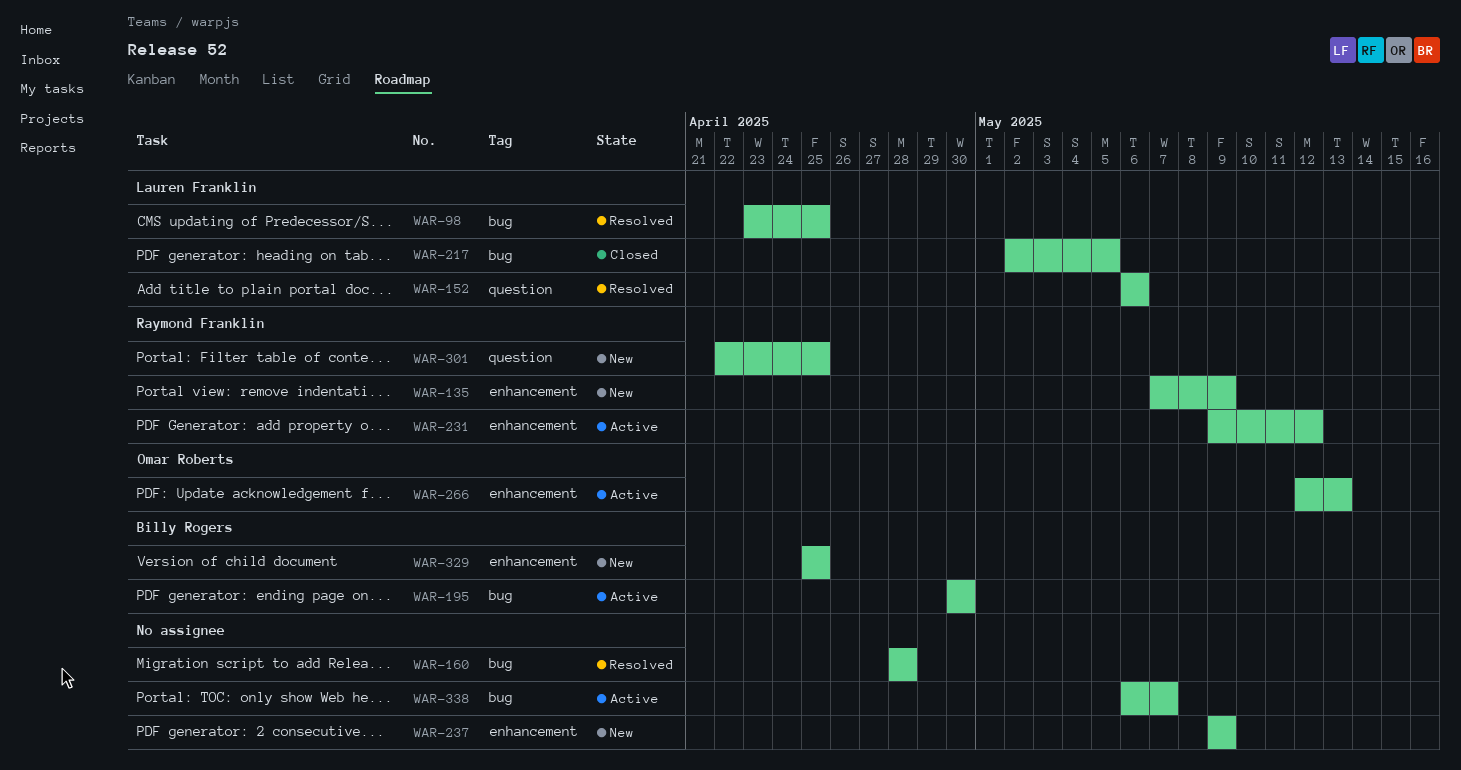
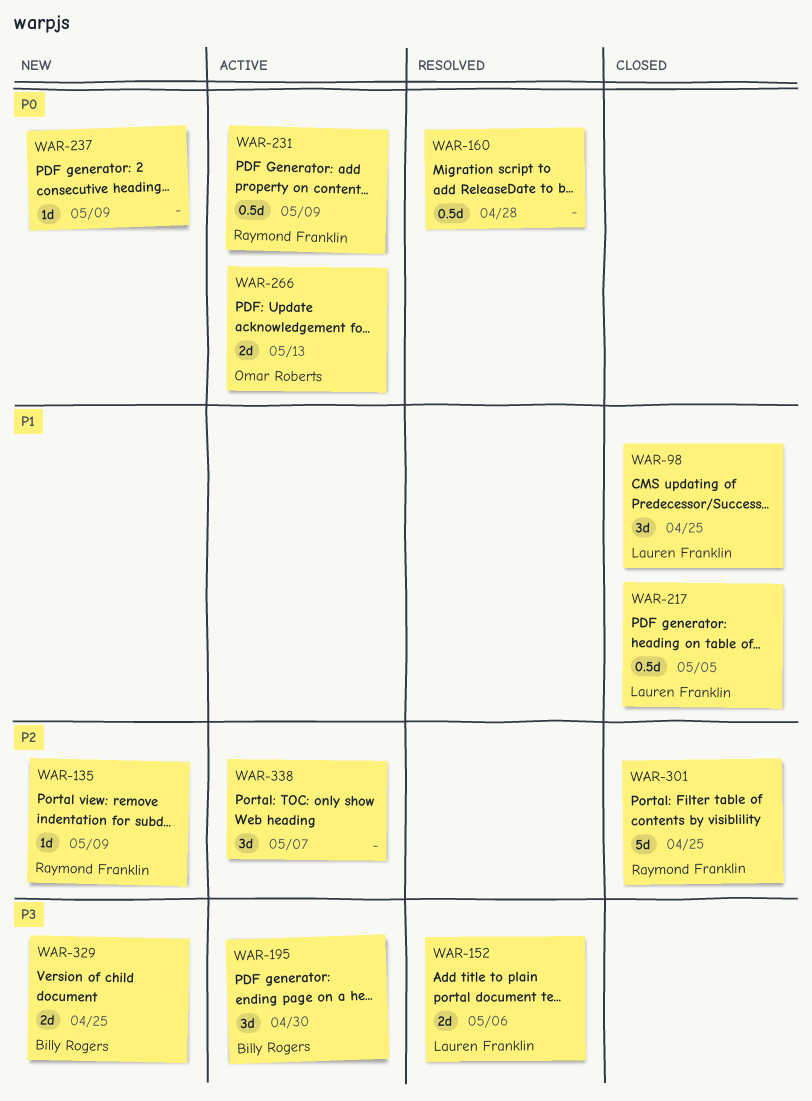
WAR-98, status: Resolved -> Closed
WAR-231, due: May 12 -> May 9
WAR-301, status: New -> Closed

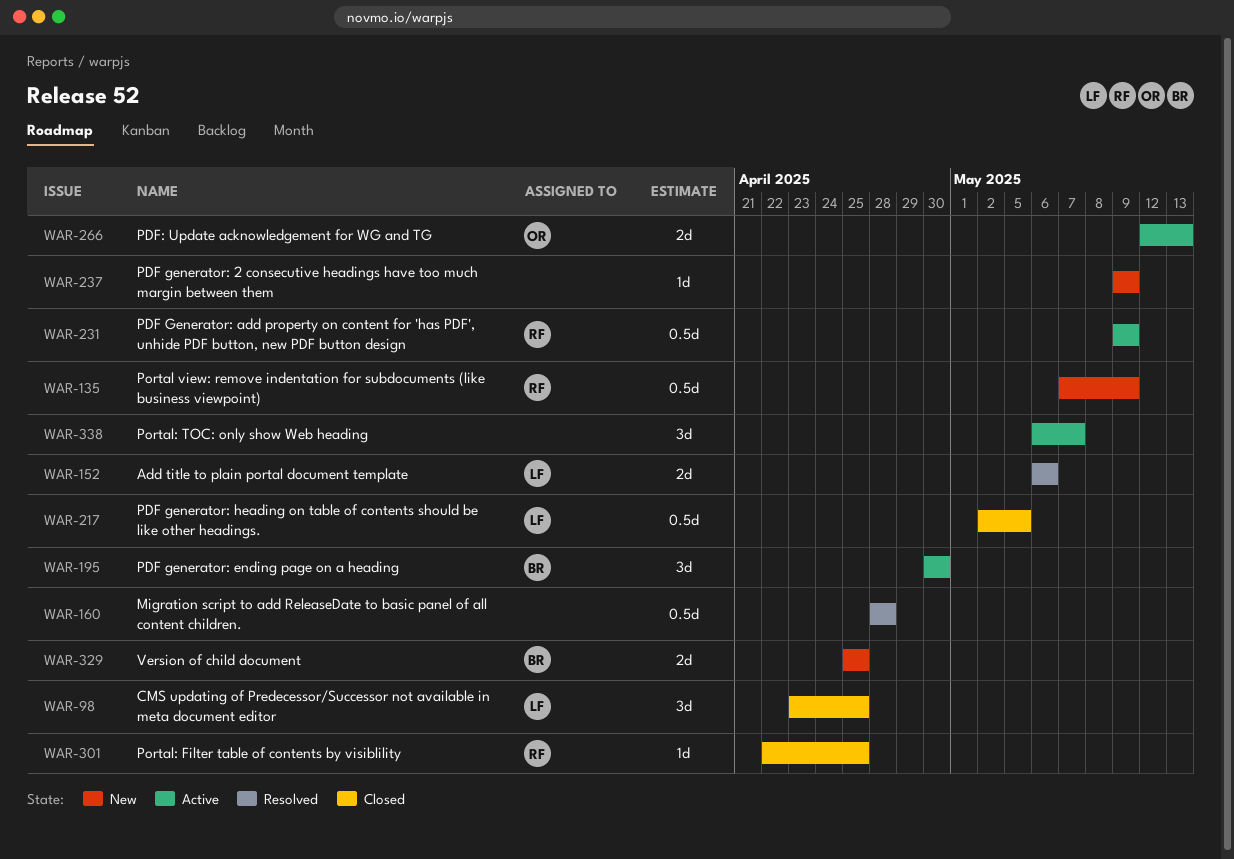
WAR-135, estimate: 1d -> 0.5d
WAR-301, estimate: 5d -> 1d

